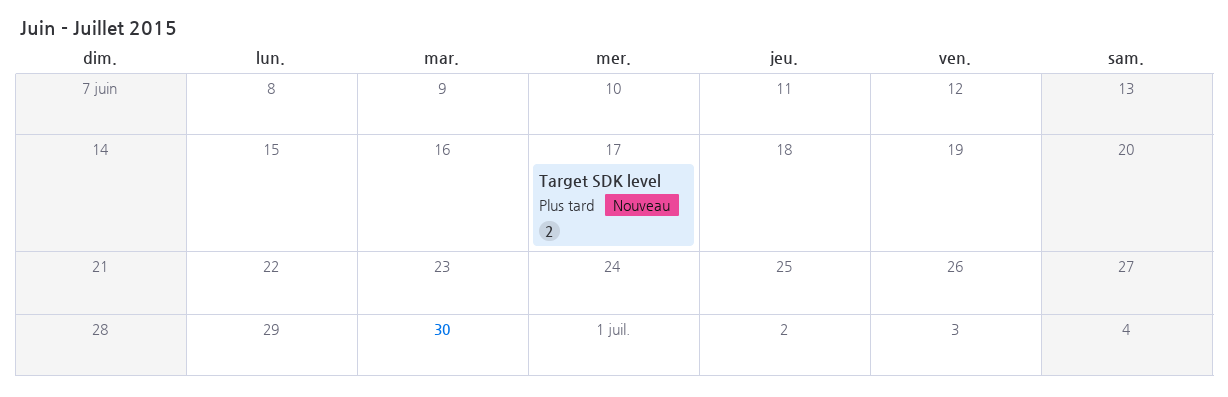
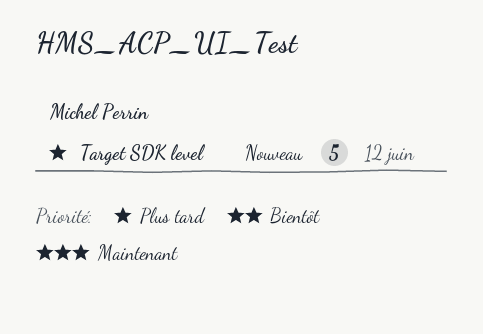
Target SDK level, estimate: 2 -> 5
Target SDK level, due: Jun 17 -> Jun 12

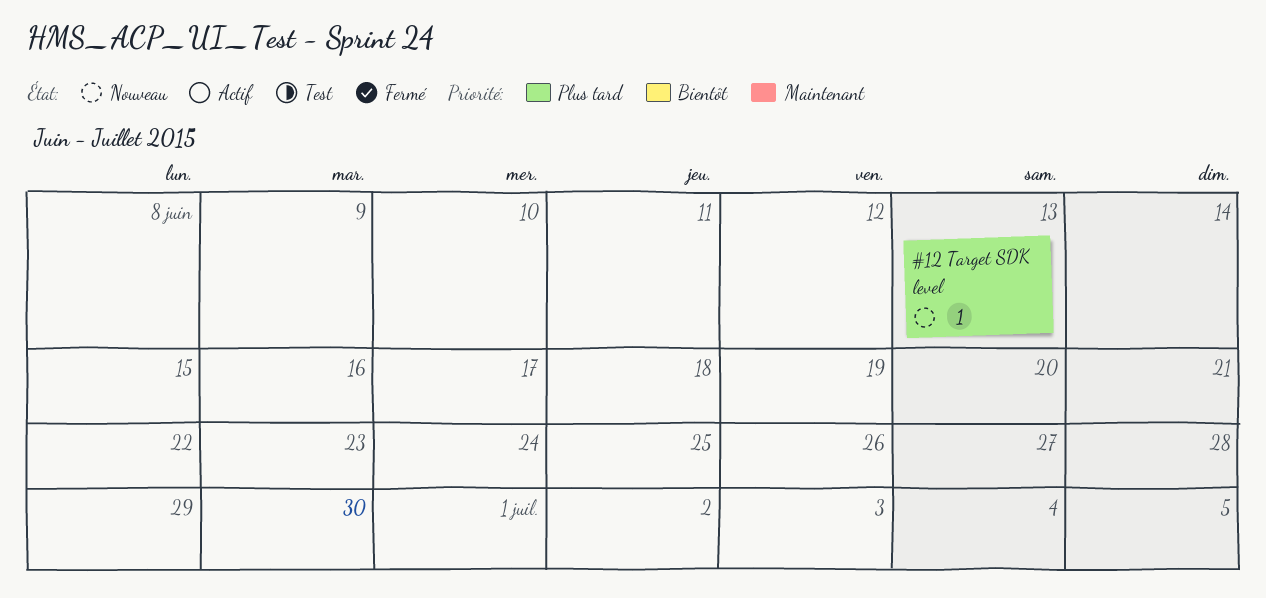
Target SDK level, estimate: 5 -> 1
Target SDK level, due: Jun 12 -> Jun 13

